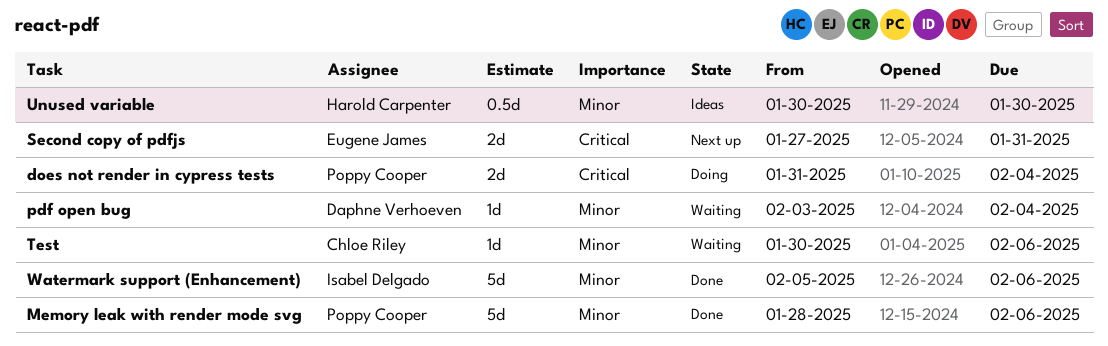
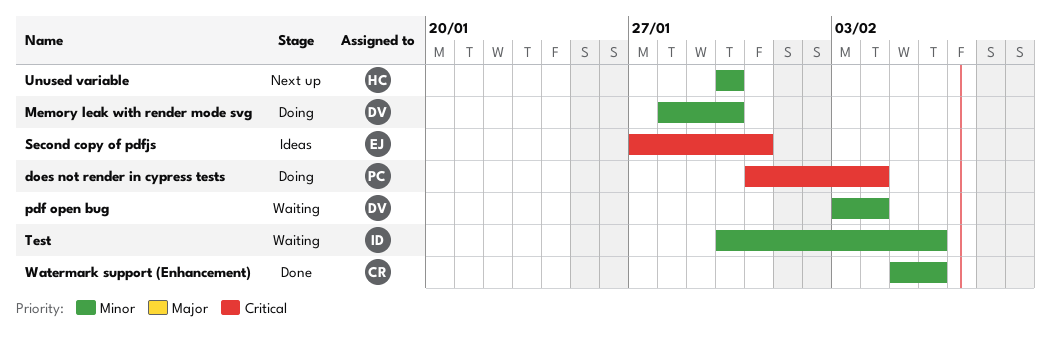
Memory leak with render mode svg, status: Done -> Doing
Memory leak with render mode svg, owner: Poppy Cooper -> Daphne Verhoeven
Memory leak with render mode svg, due: Feb 6 -> Jan 30
Second copy of pdfjs, status: Next up -> Ideas
Test, owner: Chloe Riley -> Isabel Delgado
Unused variable, status: Ideas -> Next up
Watermark support (Enhancement), owner: Isabel Delgado -> Chloe Riley

